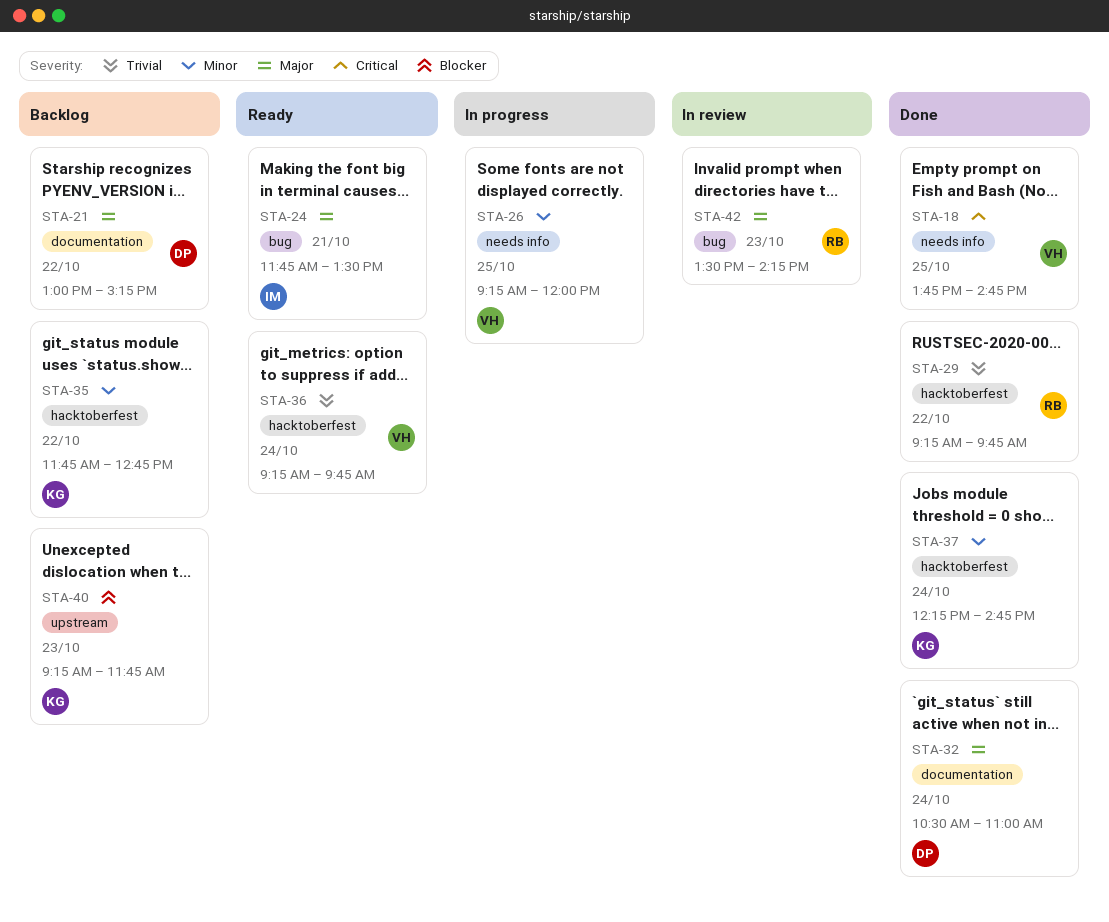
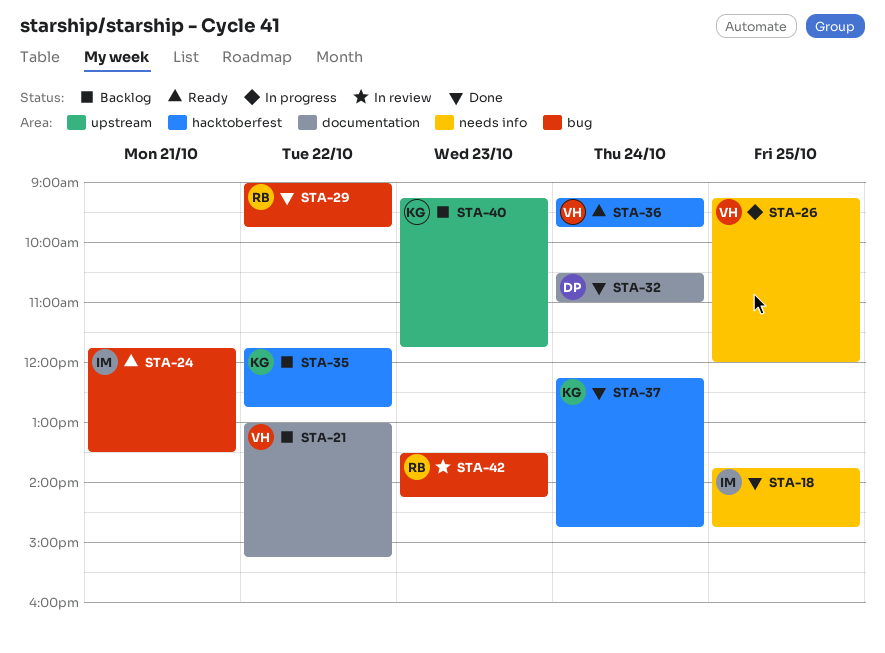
STA-18, owner: VH -> IM
STA-21, owner: DP -> VH
STA-29, label: hacktoberfest -> bug
STA-29, begins: 09:15 -> 09:00

